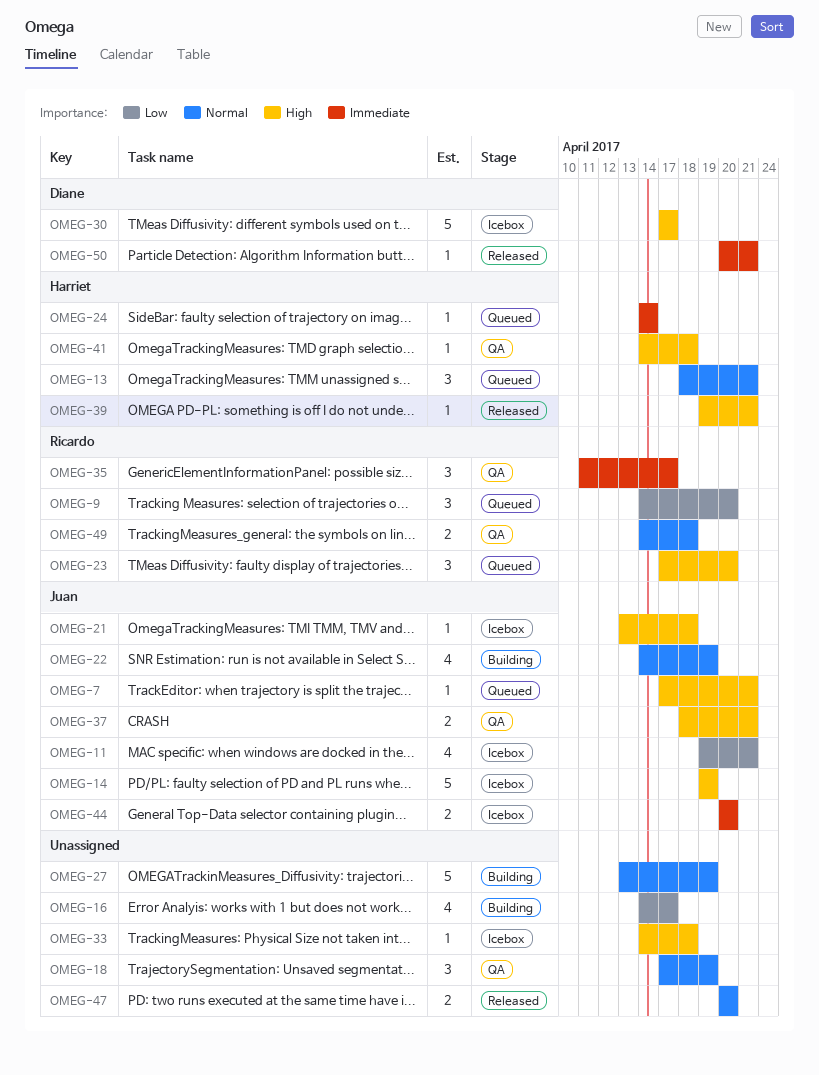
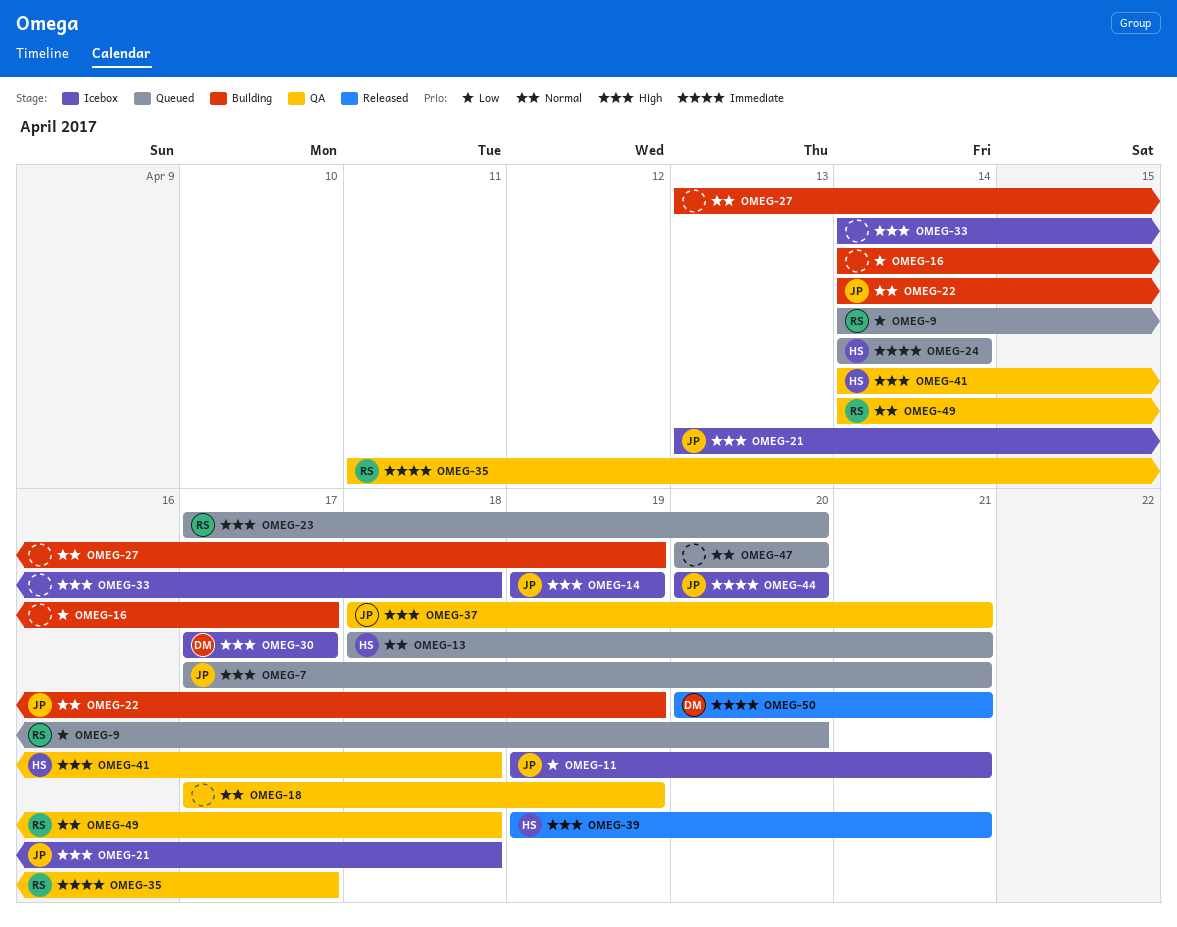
OMEG-47, status: Released -> Queued

